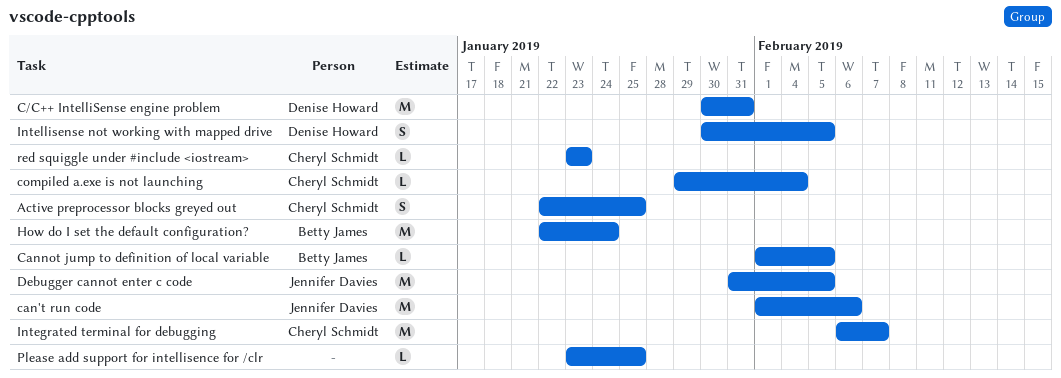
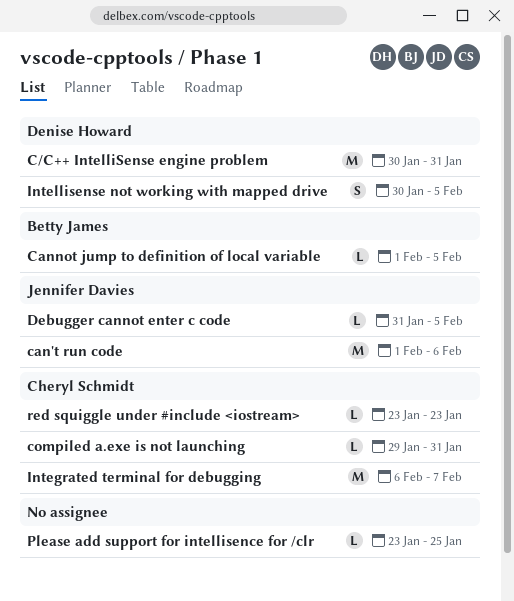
Active preprocessor blocks greyed out: present -> none
compiled a.exe is not launching, due: Feb 4 -> Jan 31
Debugger cannot enter c code, estimate: M -> L
How do I set the default configuration?: present -> none

